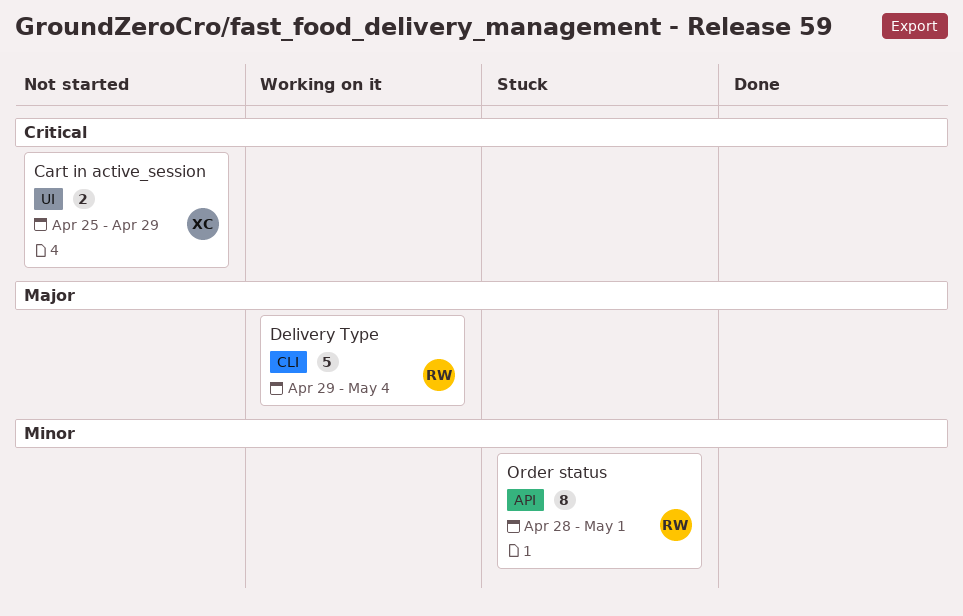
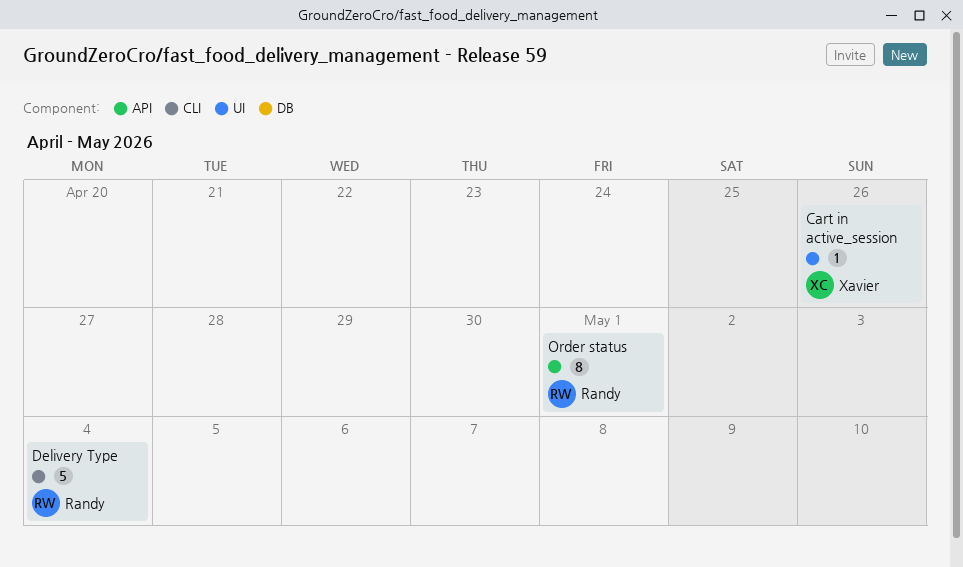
Cart in active_session, estimate: 2 -> 1
Cart in active_session, due: Apr 29 -> Apr 26

